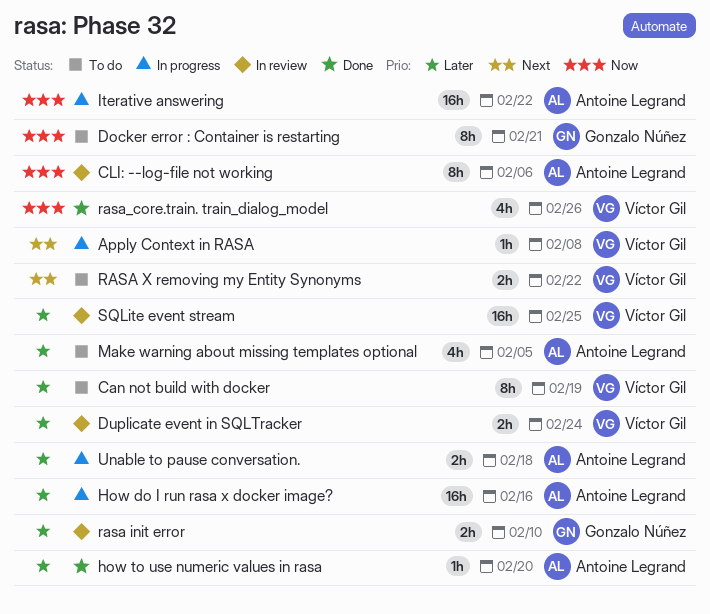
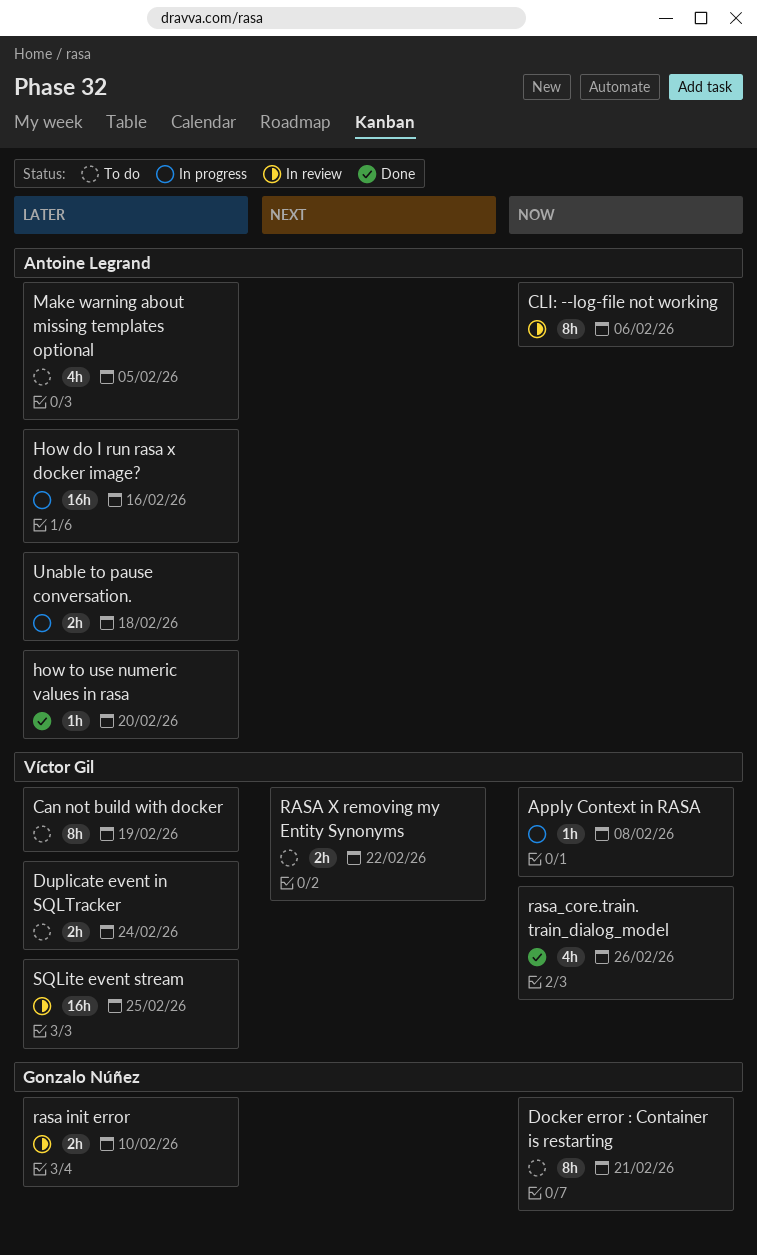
Apply Context in RASA, priority: Next -> Now
Duplicate event in SQLTracker, status: In review -> To do
Iterative answering: present -> none

